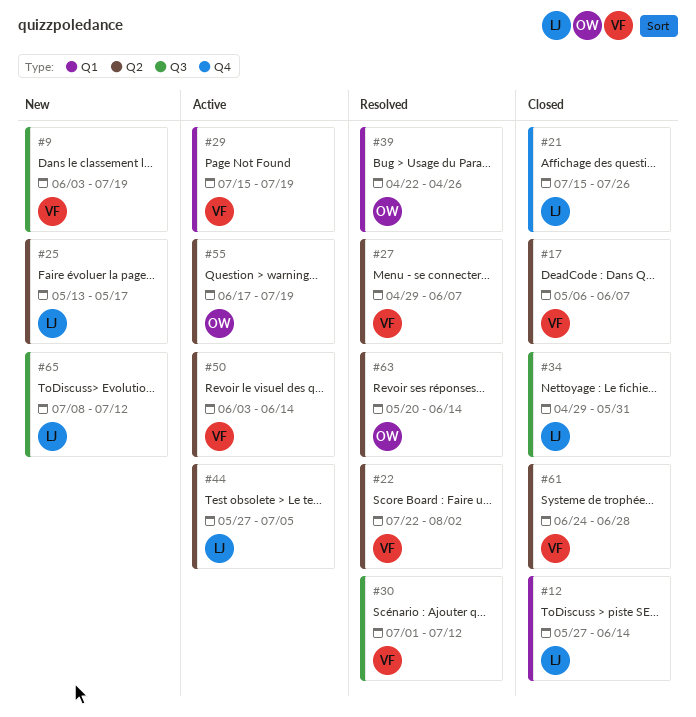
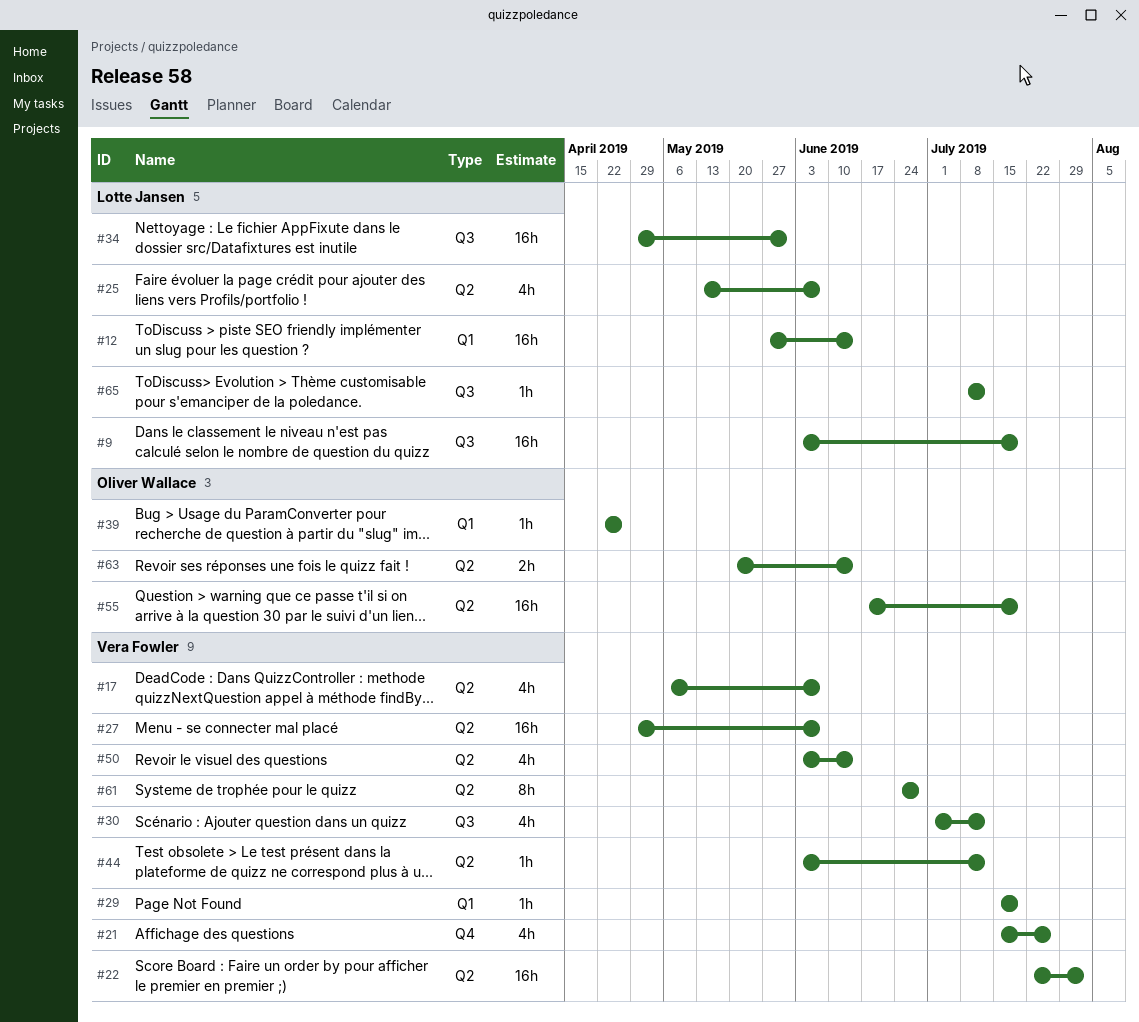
#9, owner: Vera Fowler -> Lotte Jansen
#21, owner: Lotte Jansen -> Vera Fowler
#25, due: May 17 -> Jun 7
#44, owner: Lotte Jansen -> Vera Fowler
#44, start: May 27 -> Jun 3
#44, due: Jul 5 -> Jul 12

